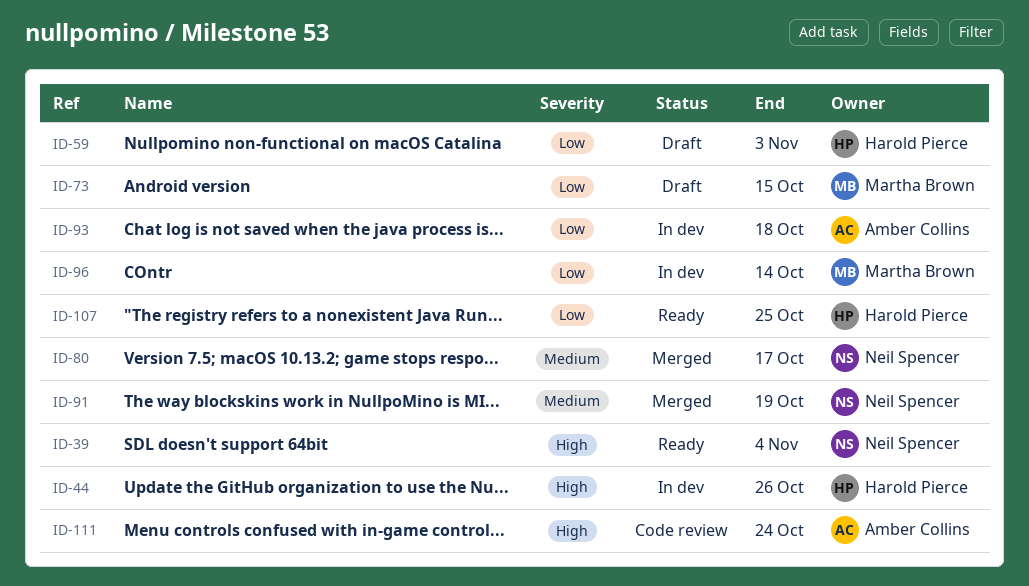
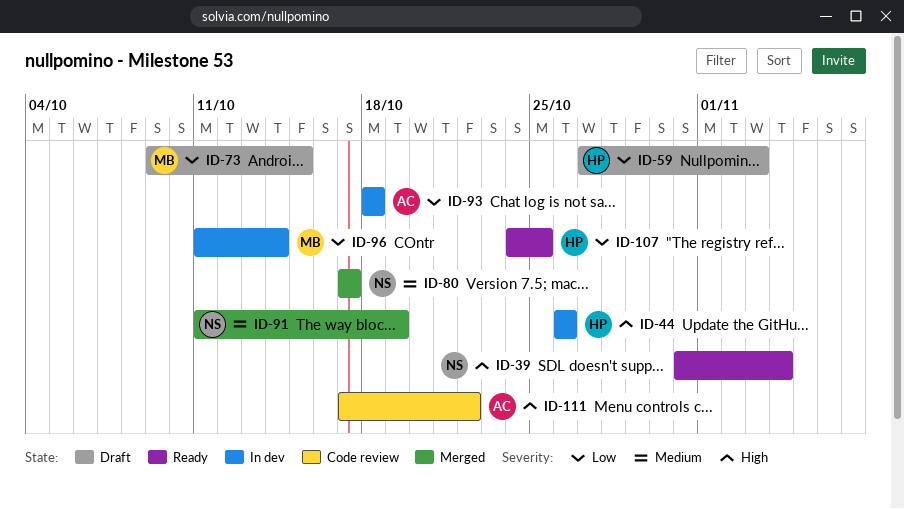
ID-111, due: Oct 24 -> Oct 22

